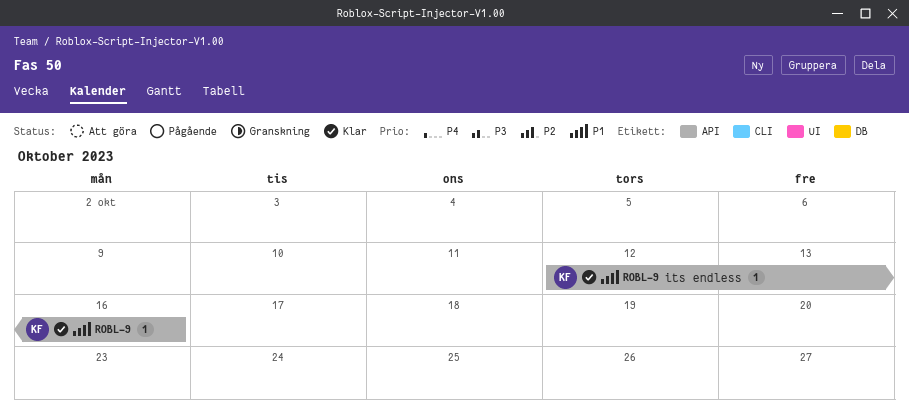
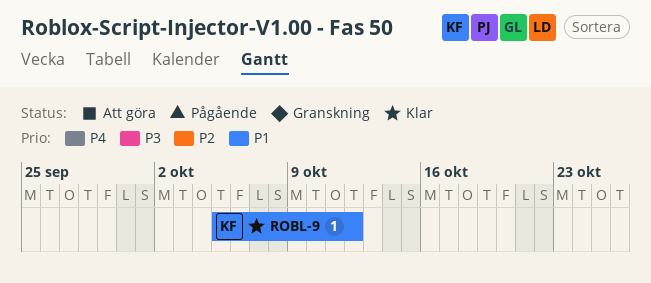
ROBL-9, start: Oct 12 -> Oct 5
ROBL-9, due: Oct 16 -> Oct 12

